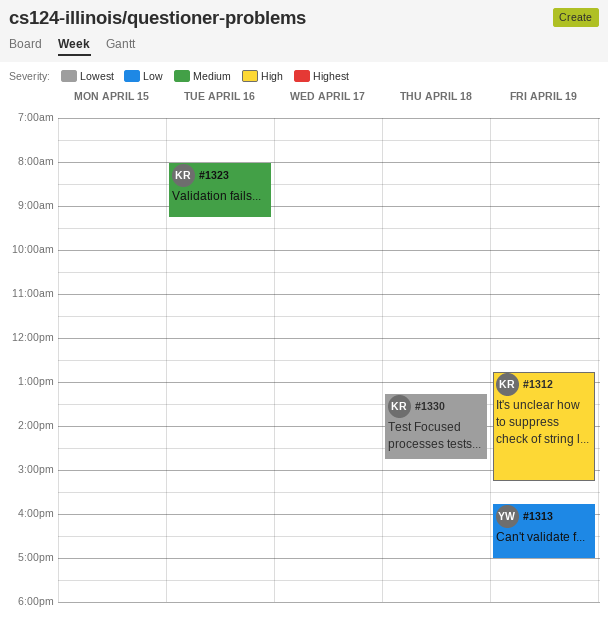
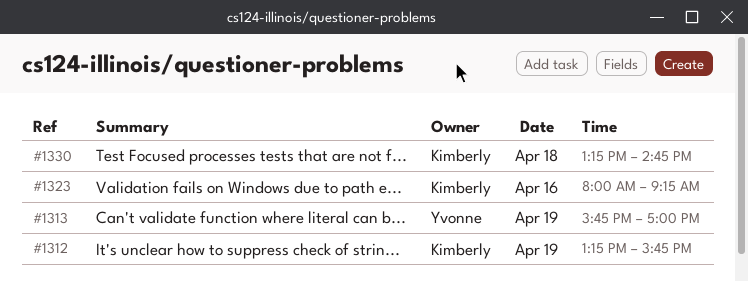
#1312, begins: 12:45 -> 13:15
#1312, ends: 15:15 -> 15:45

